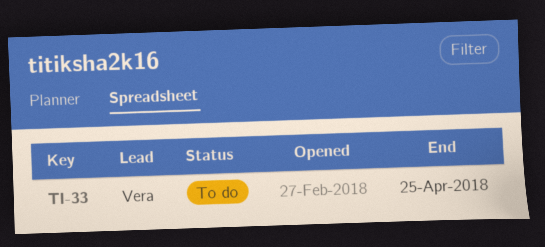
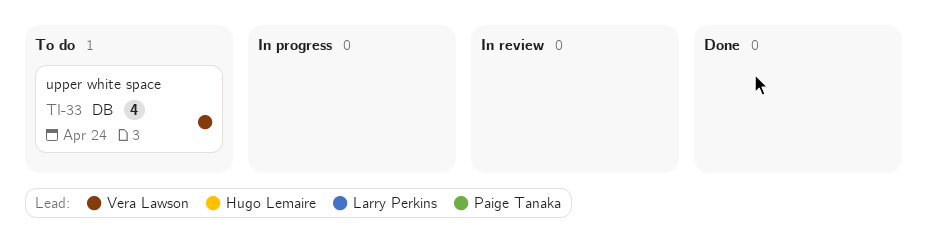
TI-33, due: Apr 25 -> Apr 24

